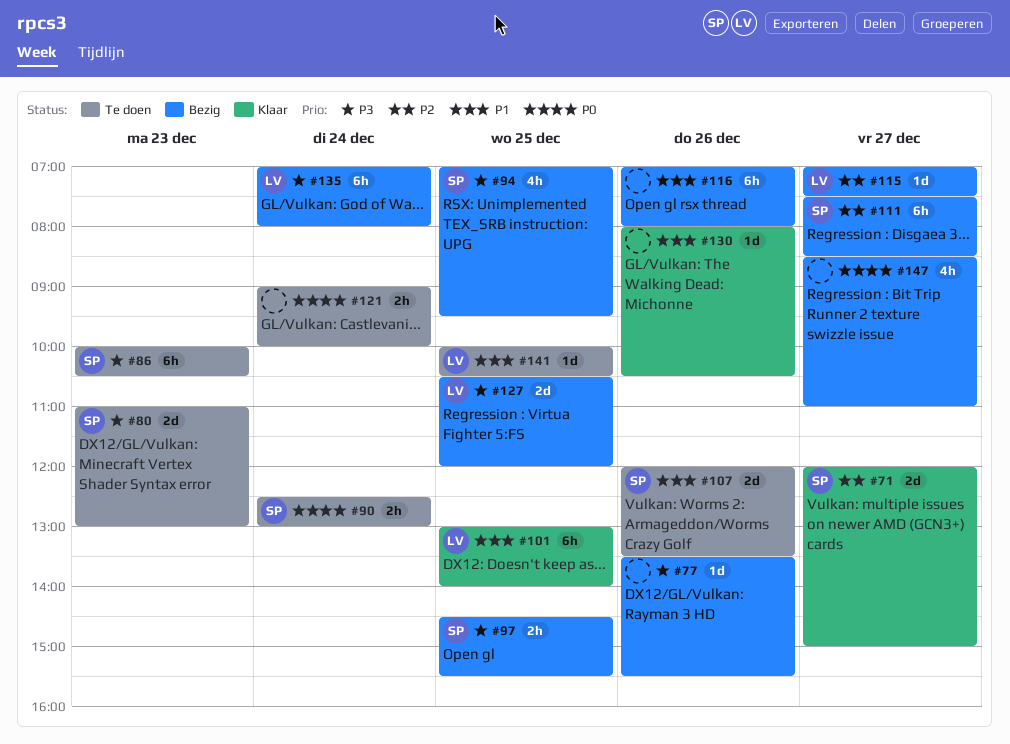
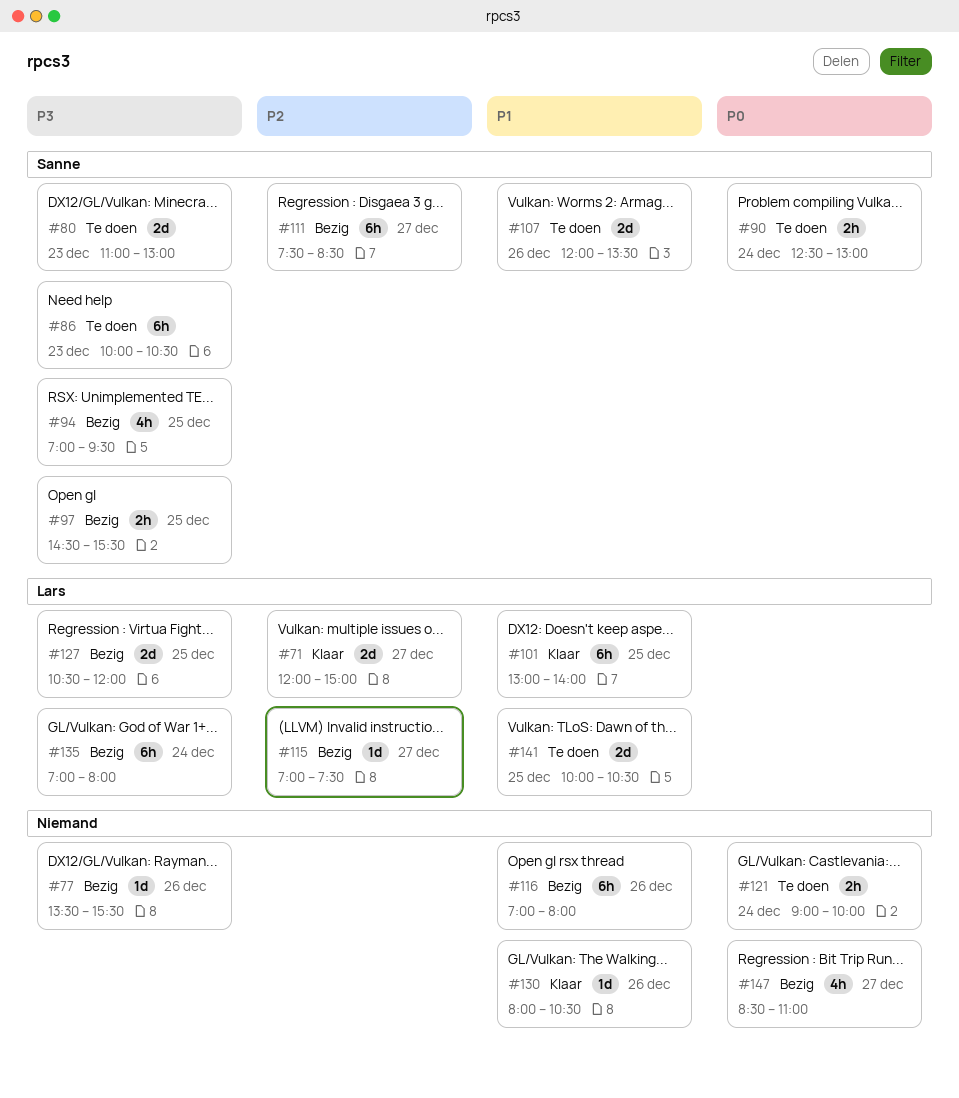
#71, owner: Sanne -> Lars
#141, estimate: 1d -> 2d

